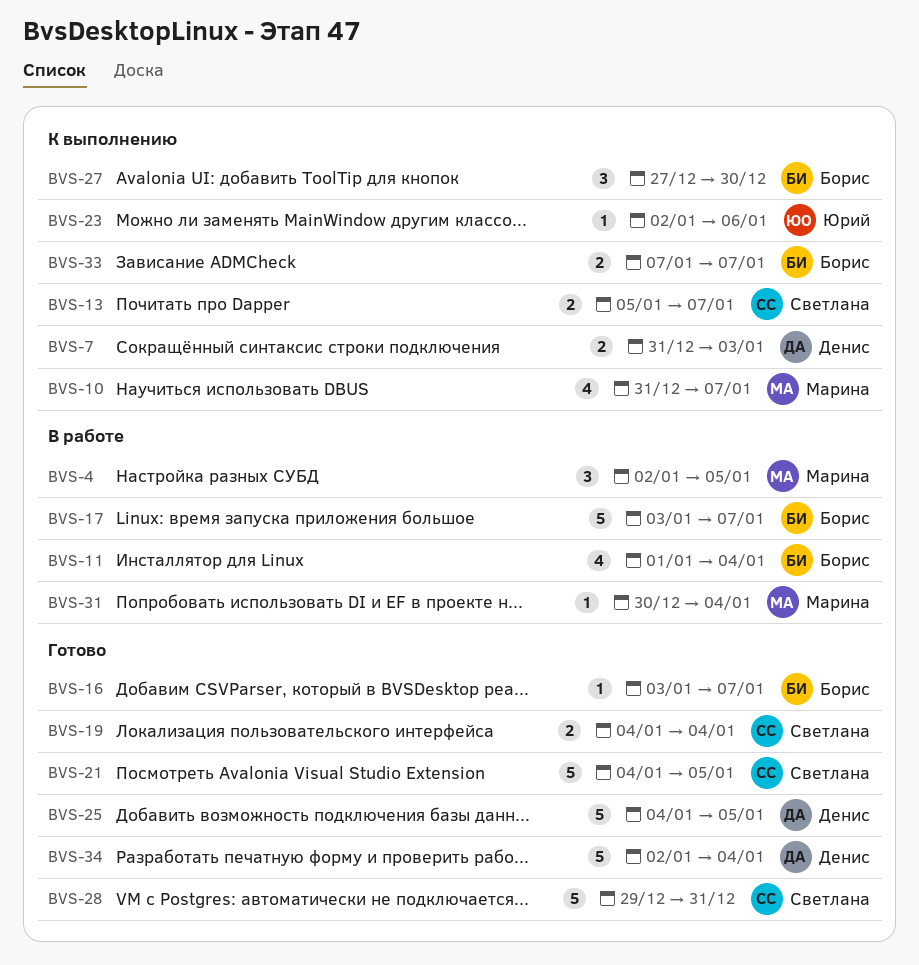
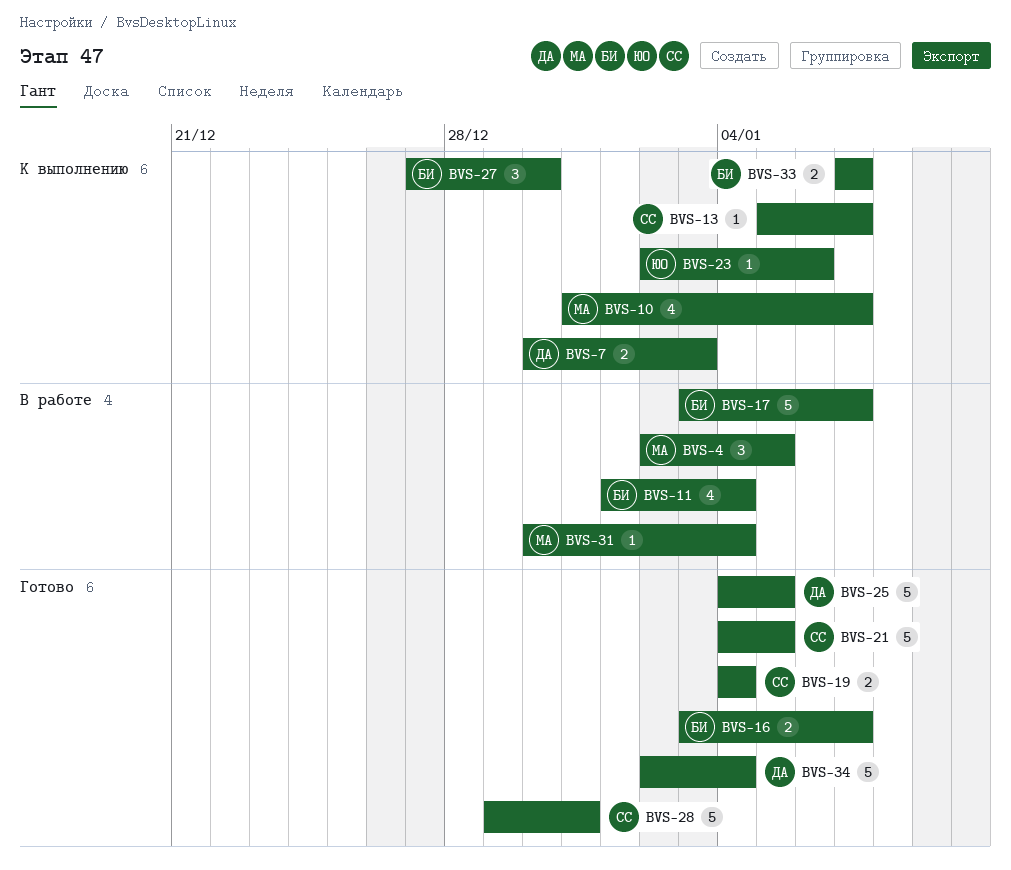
BVS-7, start: Dec 31 -> Dec 30
BVS-13, estimate: 2 -> 1
BVS-16, estimate: 1 -> 2

